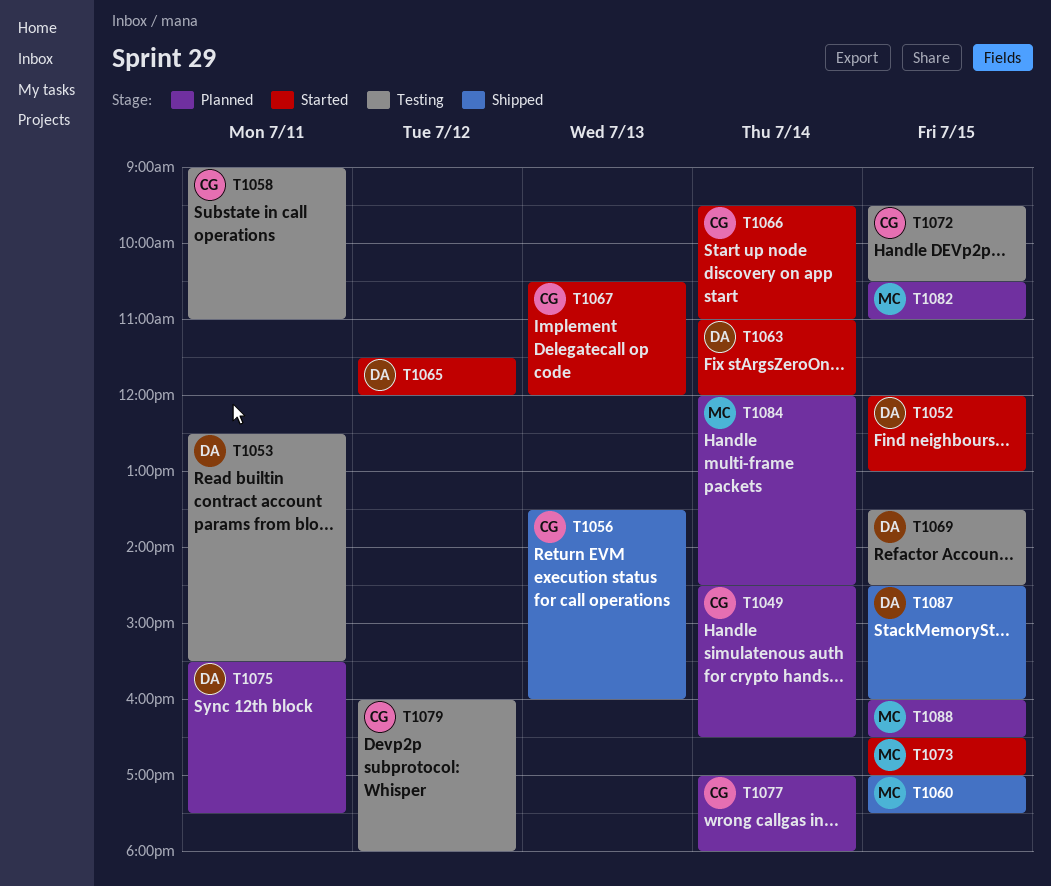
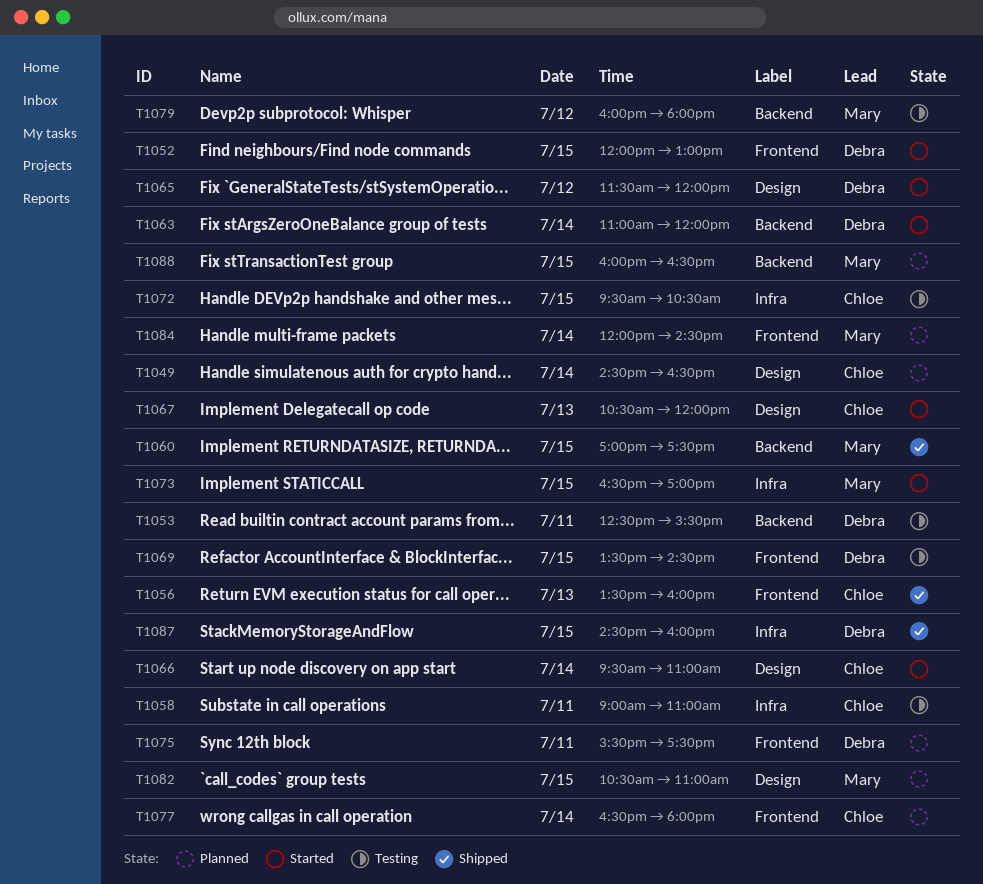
T1077, begins: 17:00 -> 16:30
T1079, owner: Chloe -> Mary

